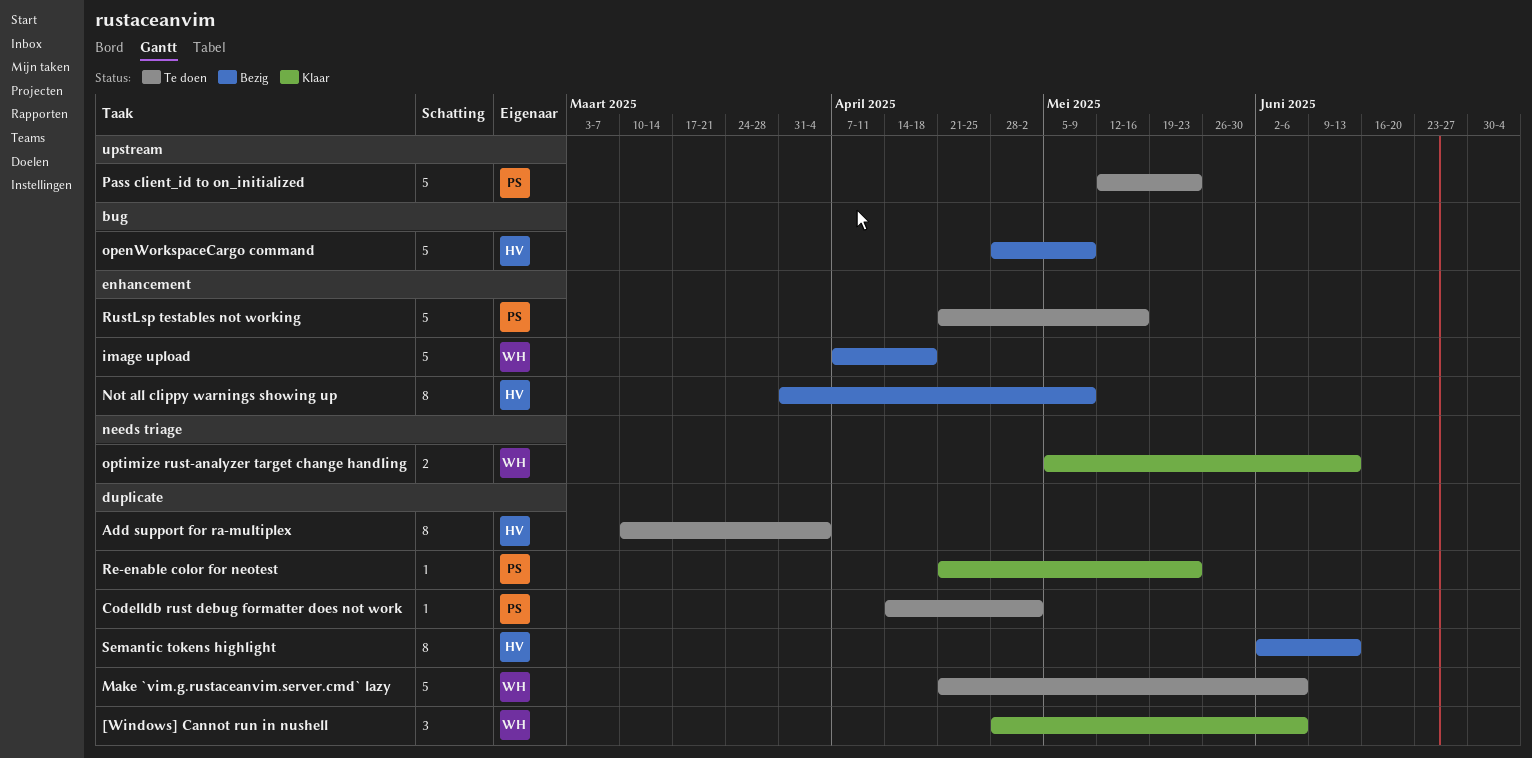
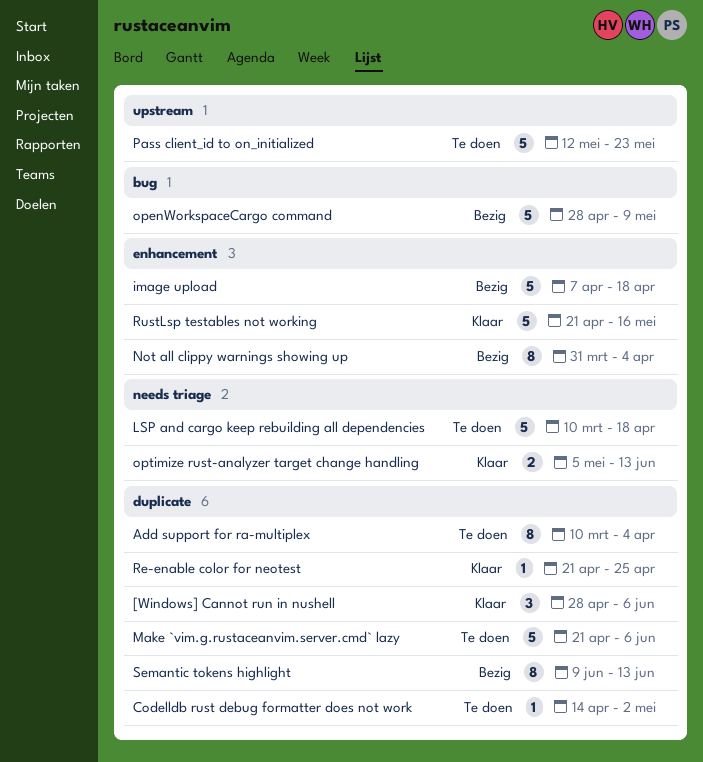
LSP and cargo keep rebuilding all dependencies: none -> present
Not all clippy warnings showing up, due: May 9 -> Apr 4
Re-enable color for neotest, due: May 23 -> Apr 25
RustLsp testables not working, status: Te doen -> Klaar
Semantic tokens highlight, start: Jun 2 -> Jun 9

